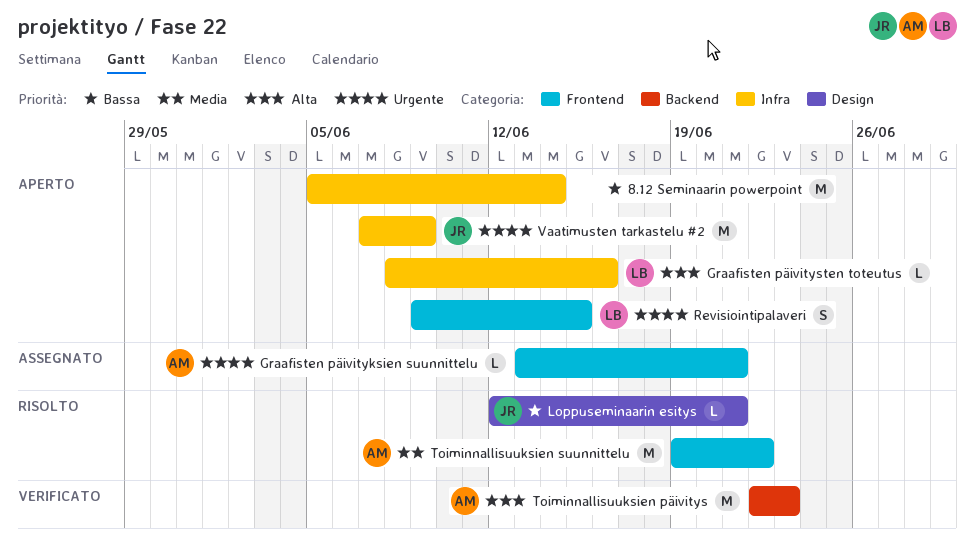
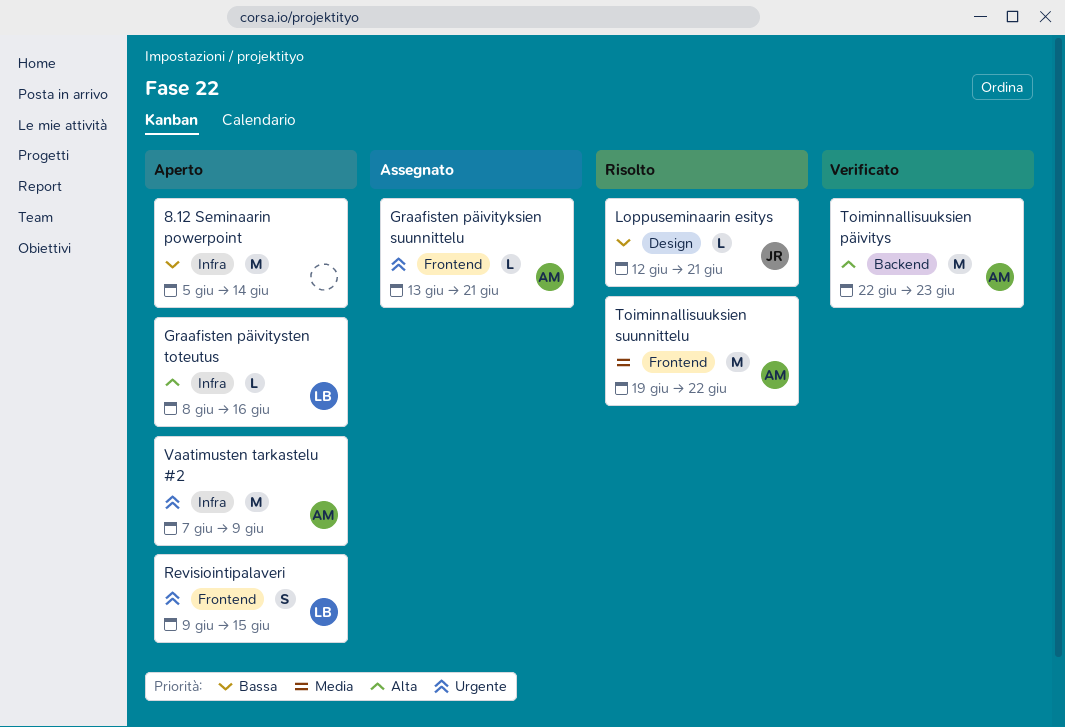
Vaatimusten tarkastelu #2, owner: JR -> AM

